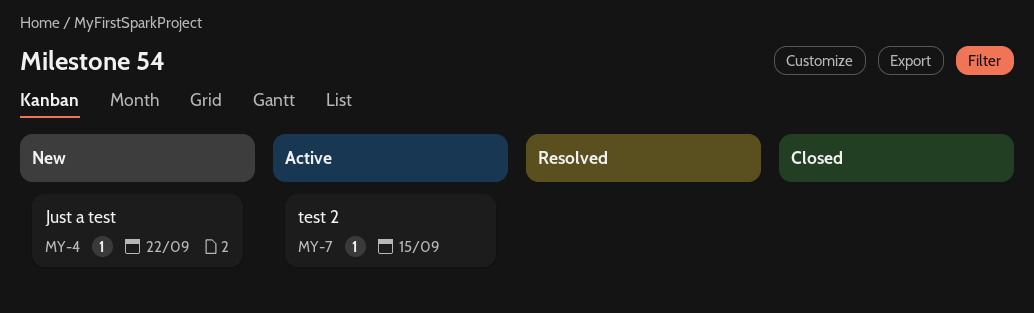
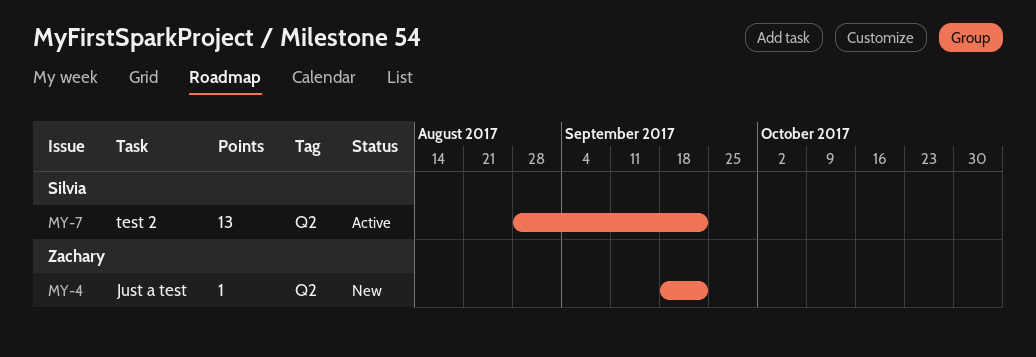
MY-7, estimate: 1 -> 13
MY-7, due: Sep 15 -> Sep 22

